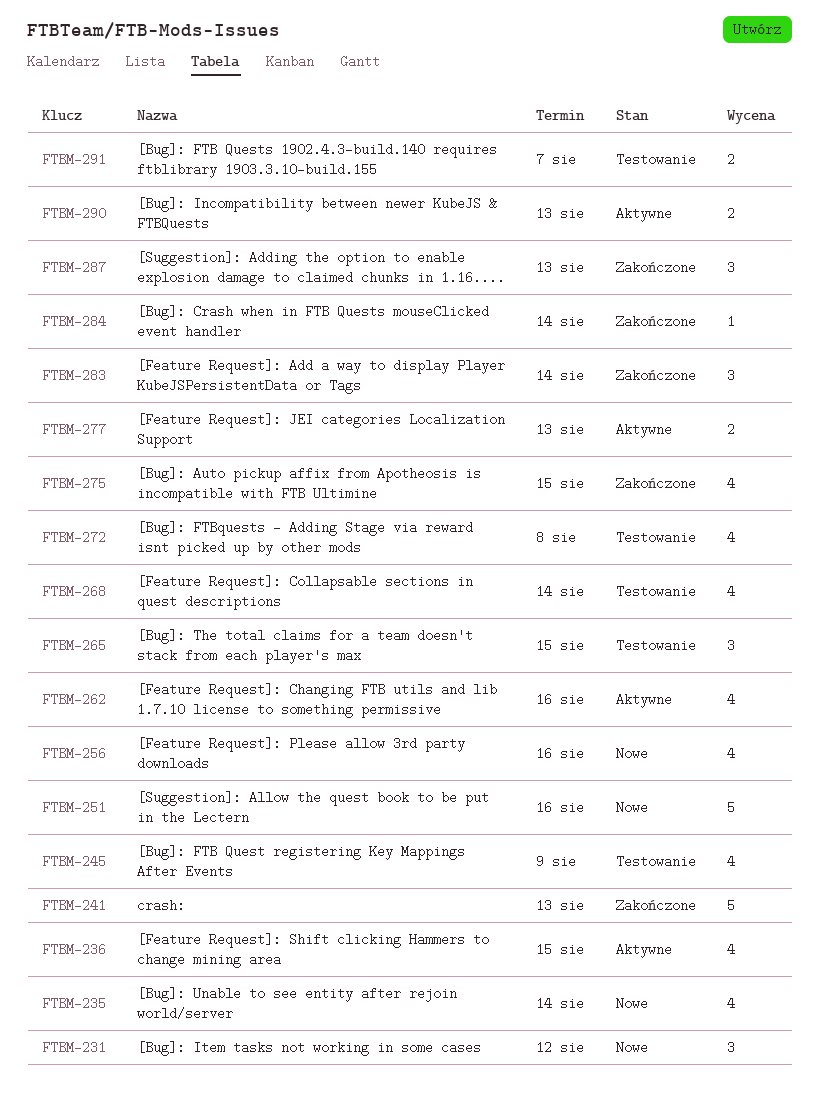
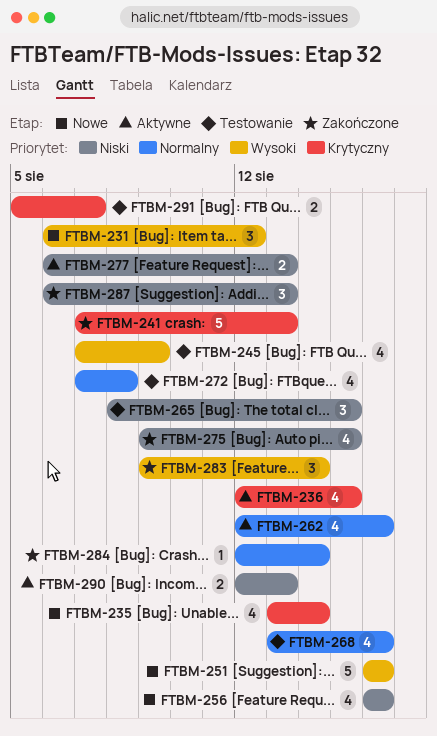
FTBM-268, due: Aug 14 -> Aug 16

